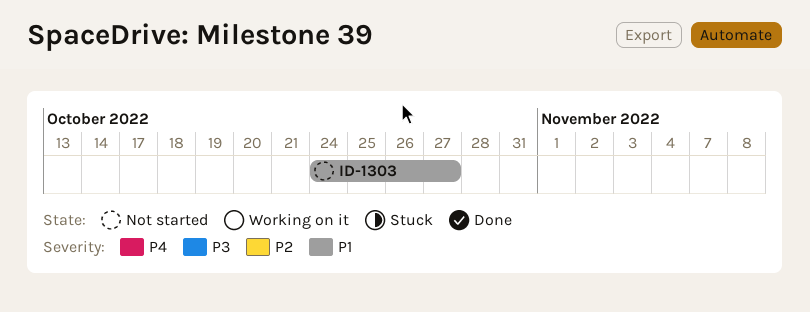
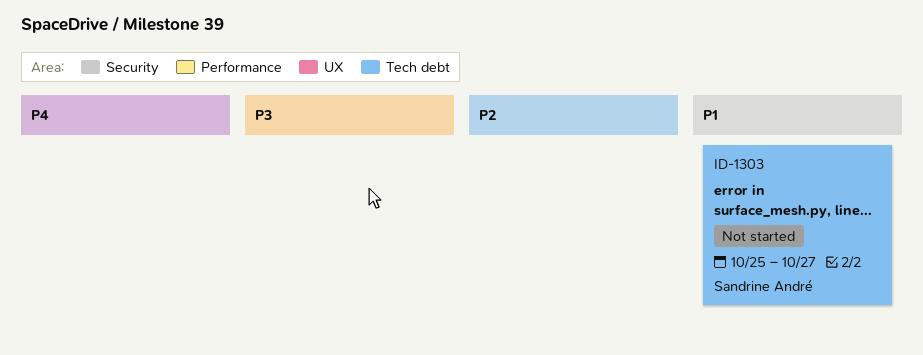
ID-1303, start: Oct 24 -> Oct 25

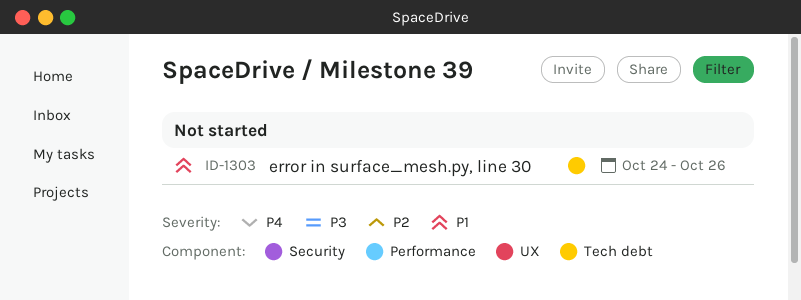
ID-1303, start: Oct 25 -> Oct 24
ID-1303, due: Oct 27 -> Oct 26

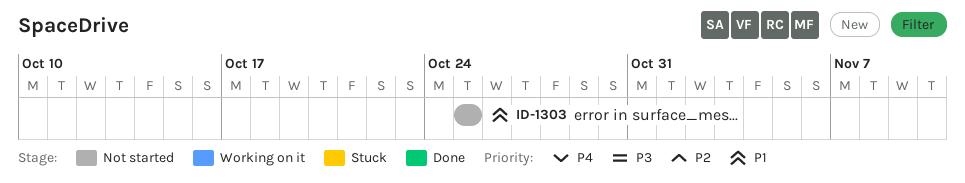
ID-1303, start: Oct 24 -> Oct 25
ID-1303, due: Oct 26 -> Oct 25

